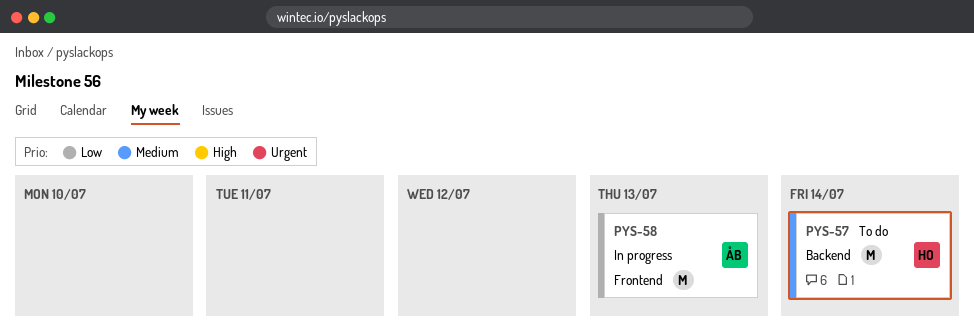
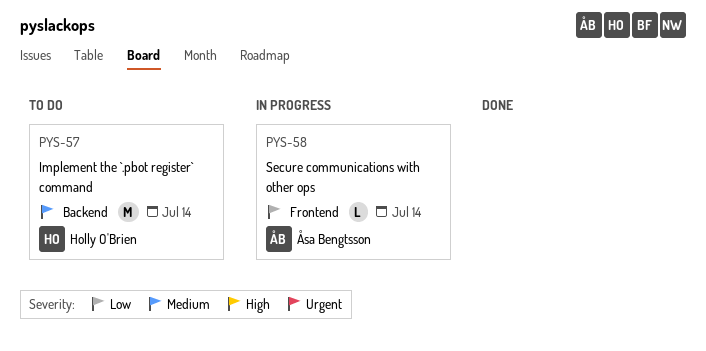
PYS-58, estimate: M -> L
PYS-58, due: Jul 13 -> Jul 14

